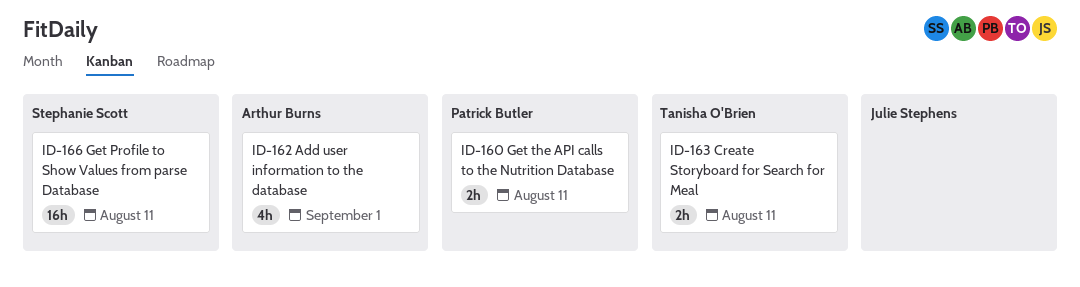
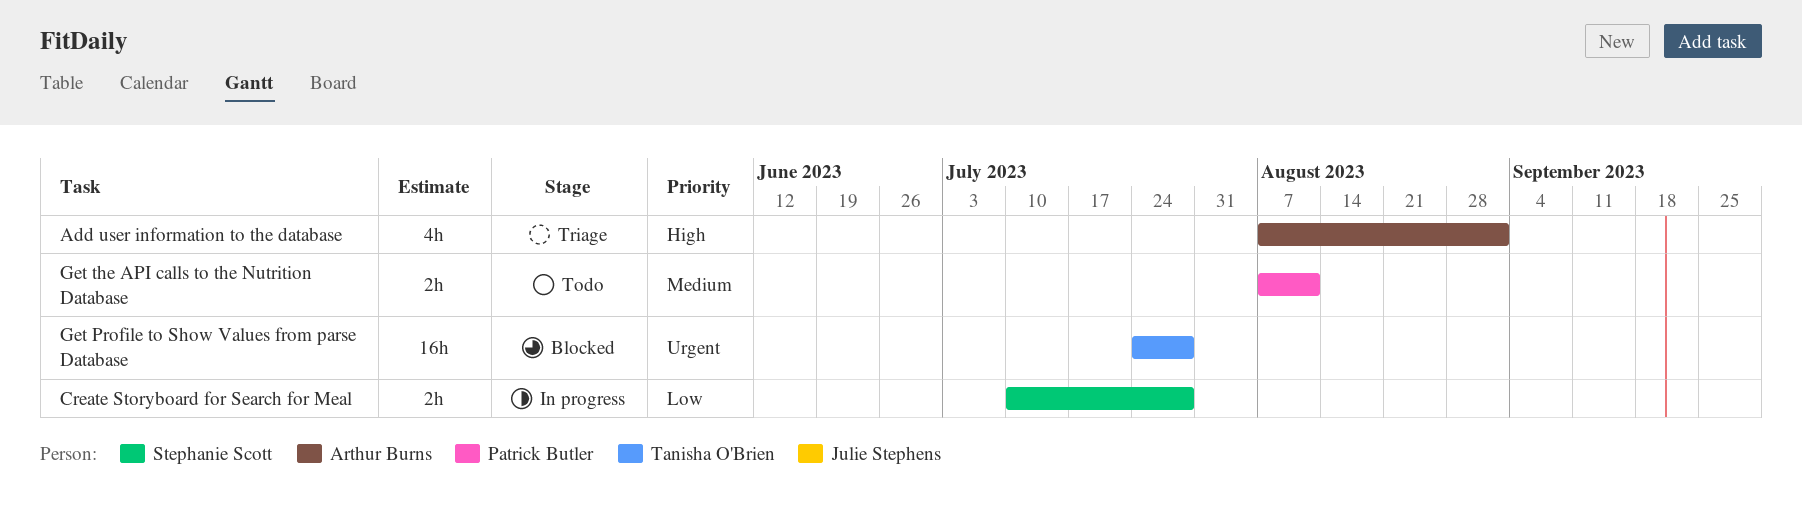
Create Storyboard for Search for Meal, owner: Tanisha O'Brien -> Stephanie Scott
Create Storyboard for Search for Meal, due: Aug 11 -> Jul 28
Get Profile to Show Values from parse Database, owner: Stephanie Scott -> Tanisha O'Brien
Get Profile to Show Values from parse Database, due: Aug 11 -> Jul 28

